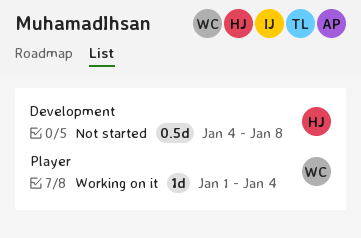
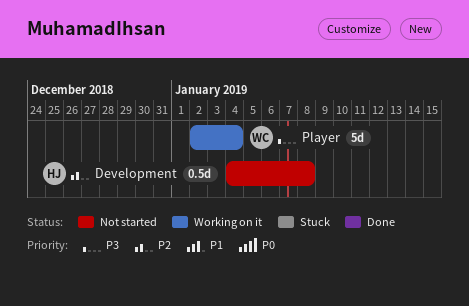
Player, estimate: 1d -> 5d
Player, start: Jan 1 -> Jan 2

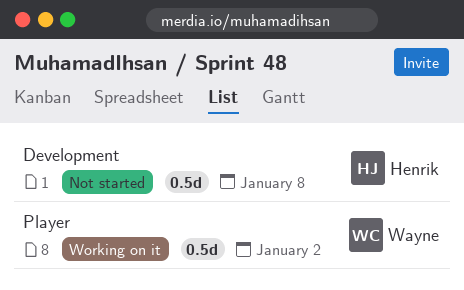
Player, estimate: 5d -> 0.5d
Player, due: Jan 4 -> Jan 2

